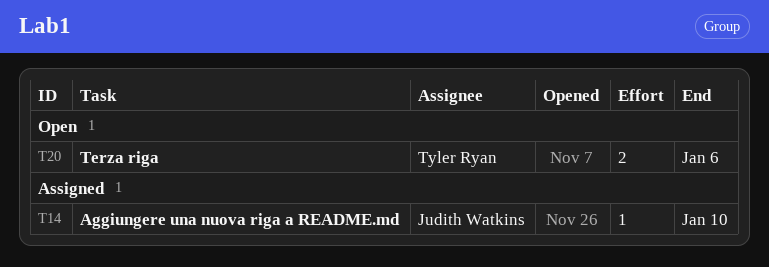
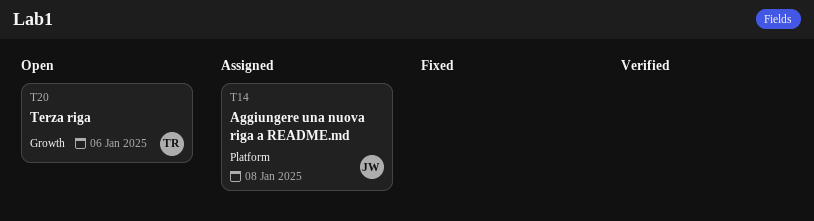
T14, due: Jan 10 -> Jan 8

